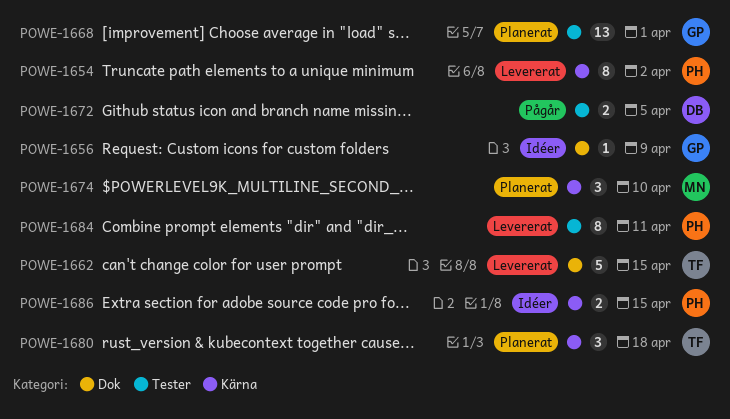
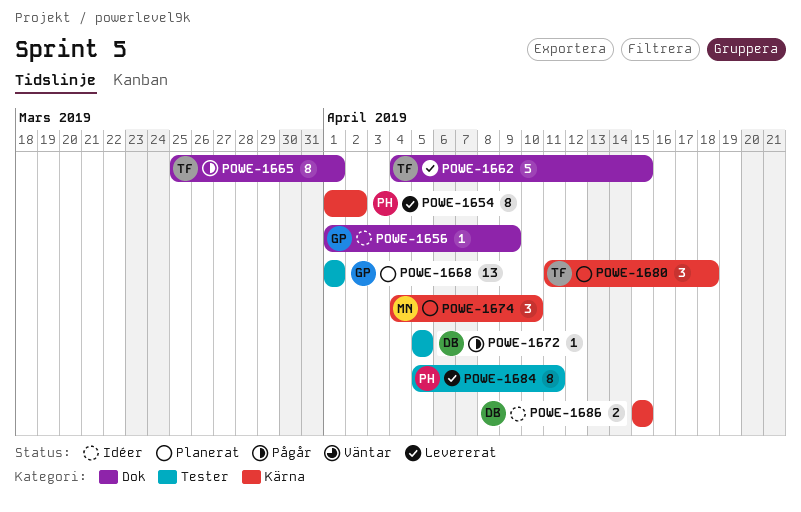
POWE-1665: none -> present
POWE-1672, estimate: 2 -> 1
POWE-1686, owner: PH -> DB

